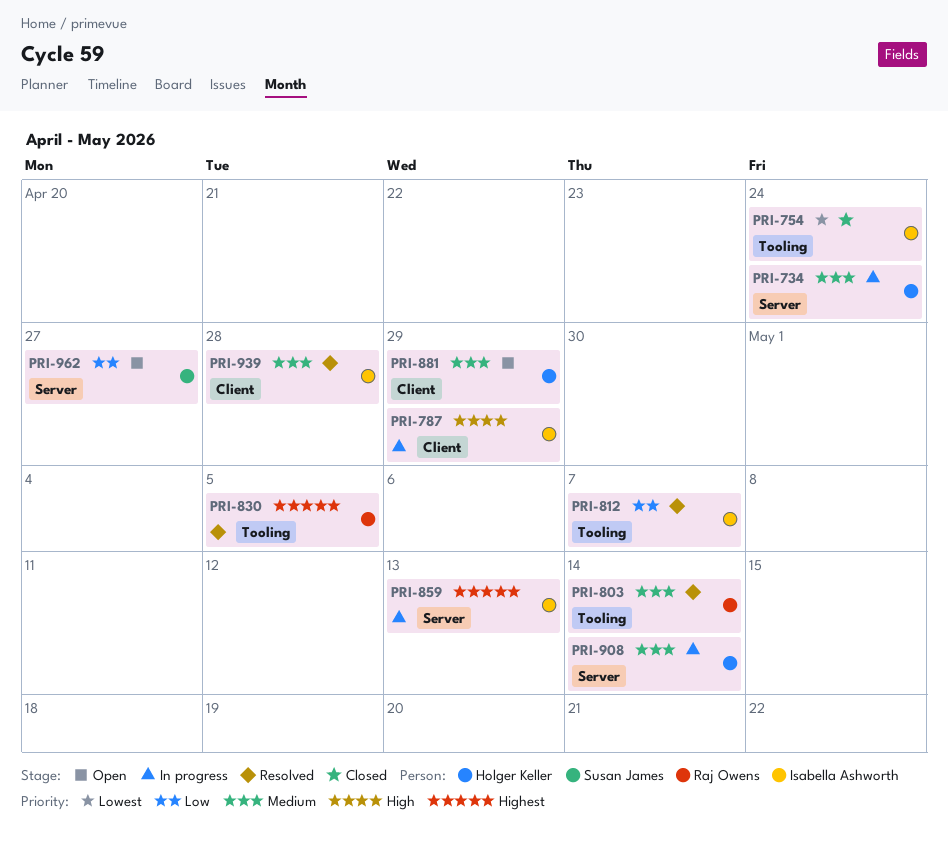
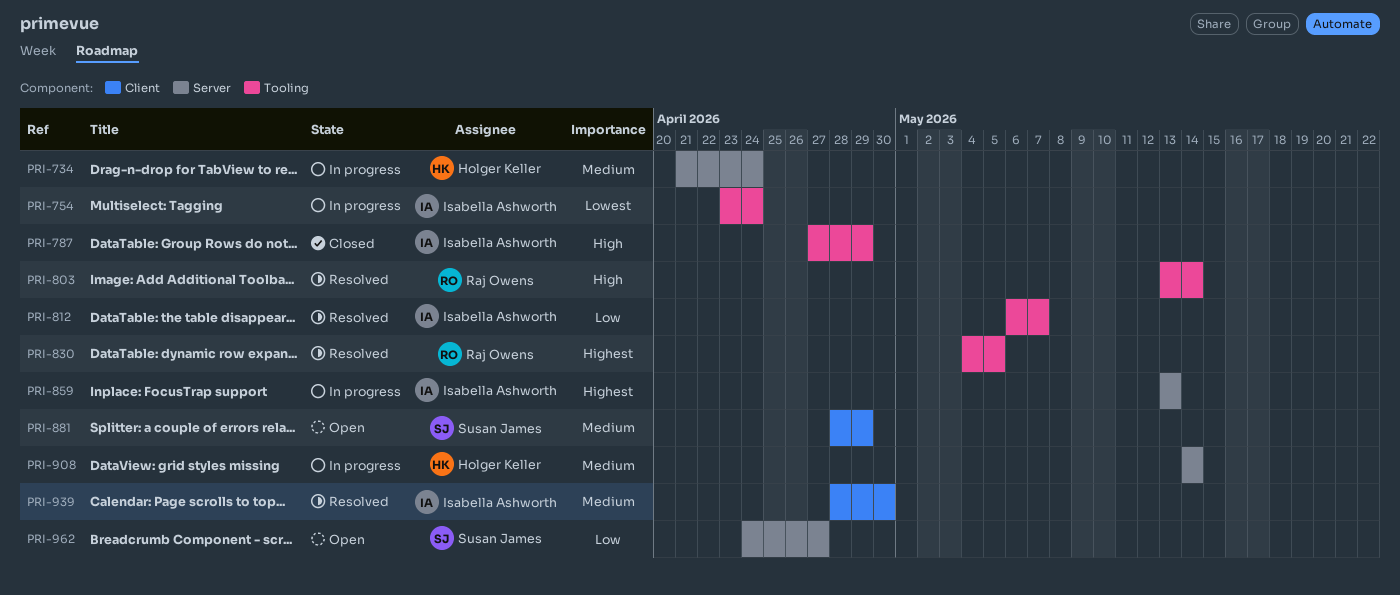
PRI-754, status: Closed -> In progress
PRI-787, status: In progress -> Closed
PRI-787, label: Client -> Tooling
PRI-803, priority: Medium -> High
PRI-881, owner: Holger Keller -> Susan James
PRI-939, due: Apr 28 -> Apr 30

